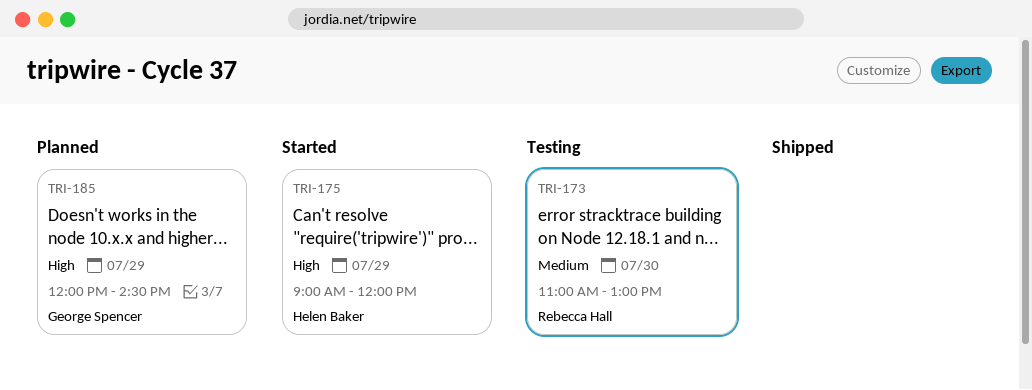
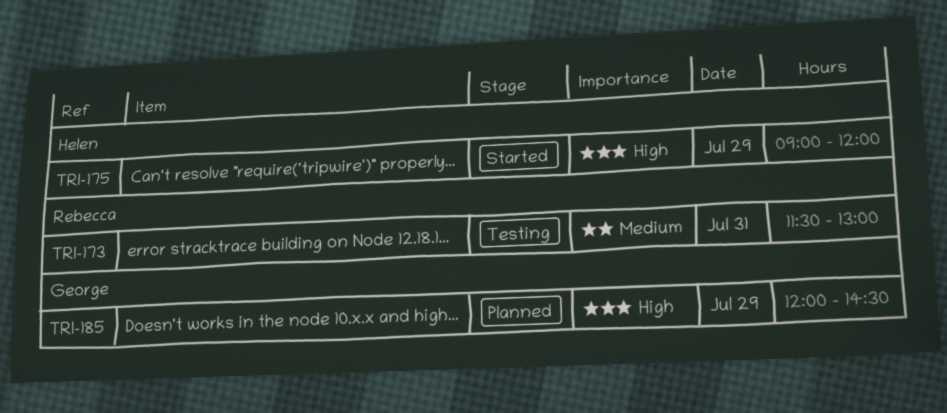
TRI-173, day: Jul 30 -> Jul 31
TRI-173, begins: 11:00 -> 11:30

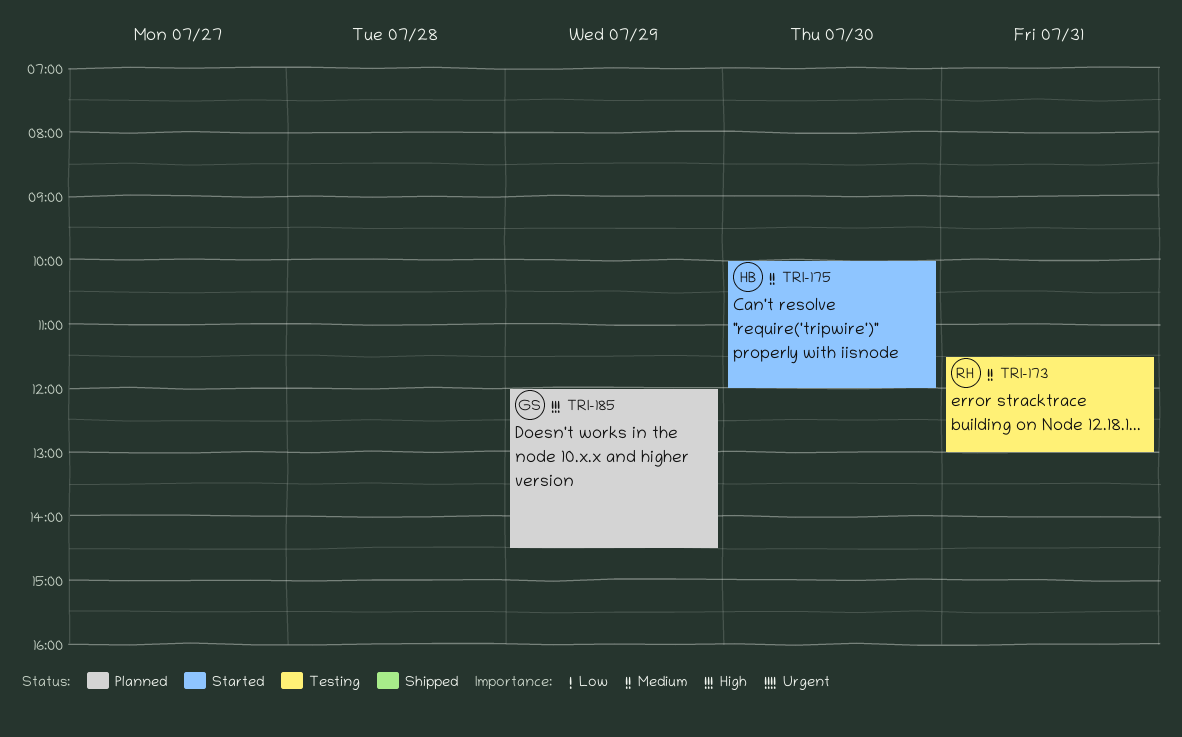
TRI-175, priority: High -> Medium
TRI-175, day: Jul 29 -> Jul 30
TRI-175, begins: 09:00 -> 10:00

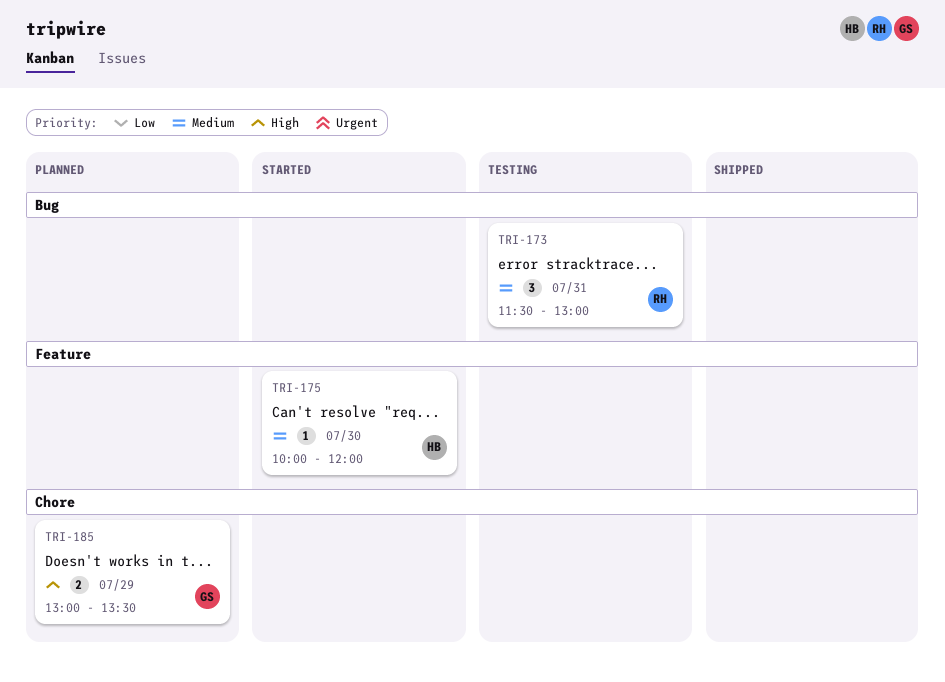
TRI-185, begins: 12:00 -> 13:00
TRI-185, ends: 14:30 -> 13:30

